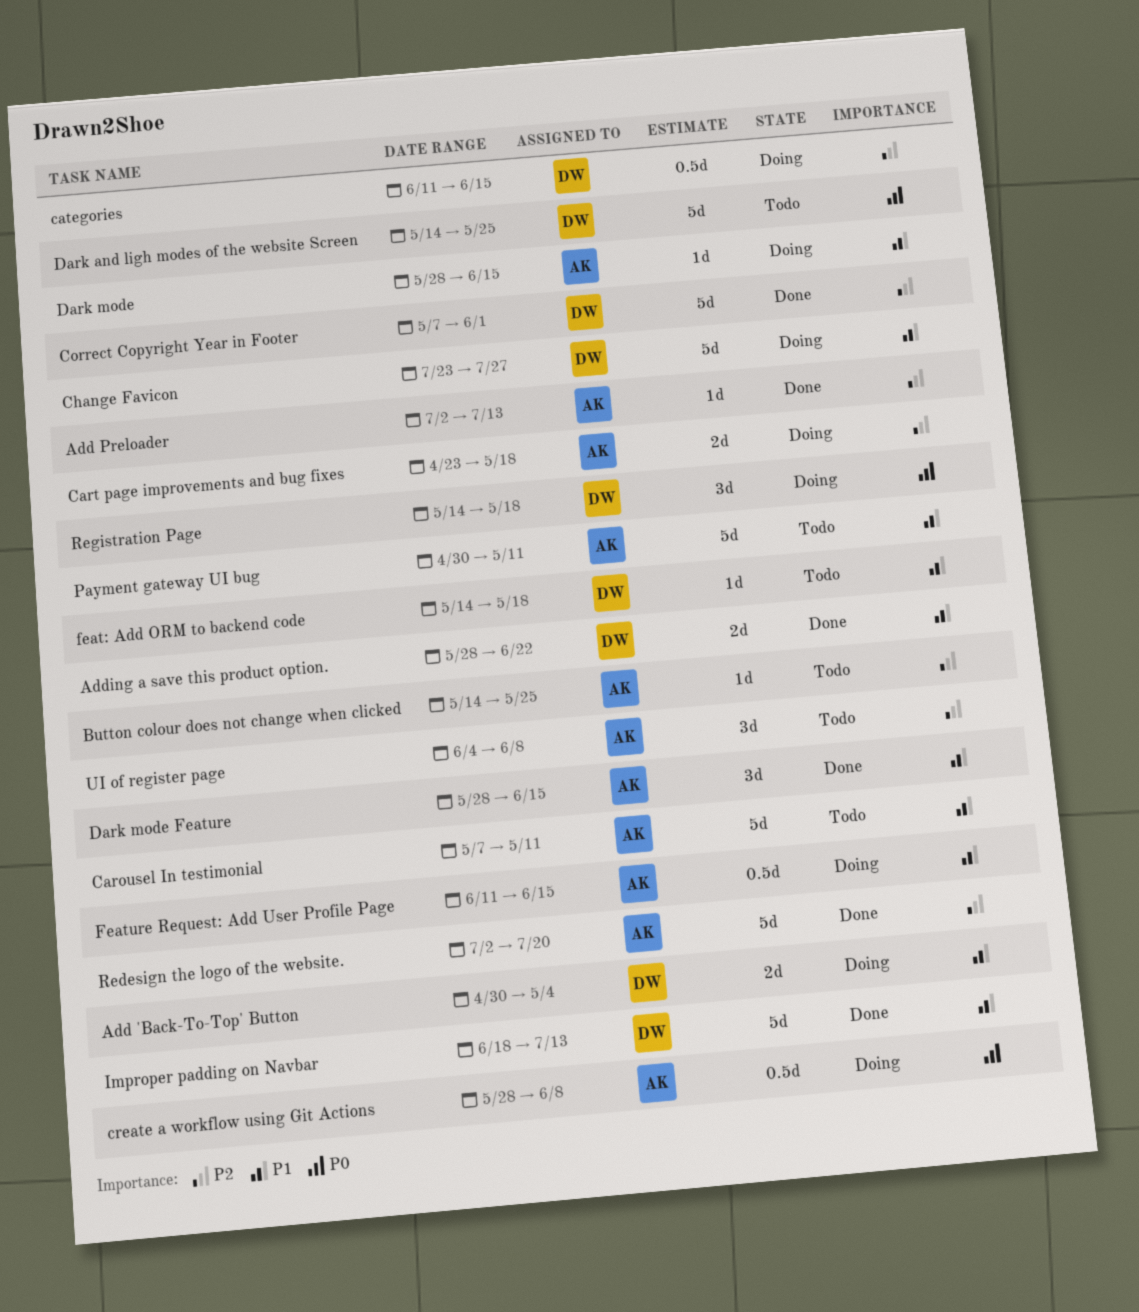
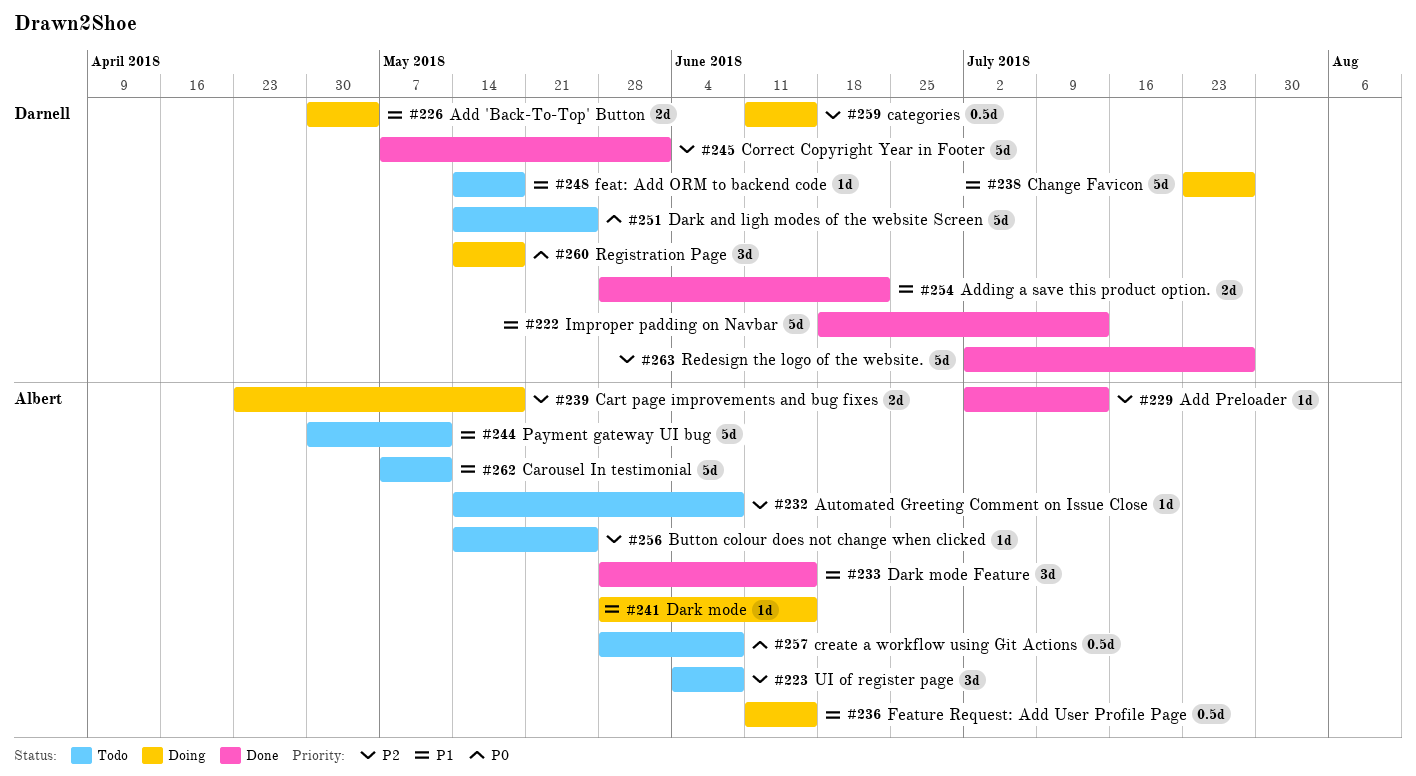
Automated Greeting Comment on Issue Close: none -> present
create a workflow using Git Actions, status: Doing -> Todo
Redesign the logo of the website., owner: Albert -> Darnell
Redesign the logo of the website., due: Jul 20 -> Jul 27

